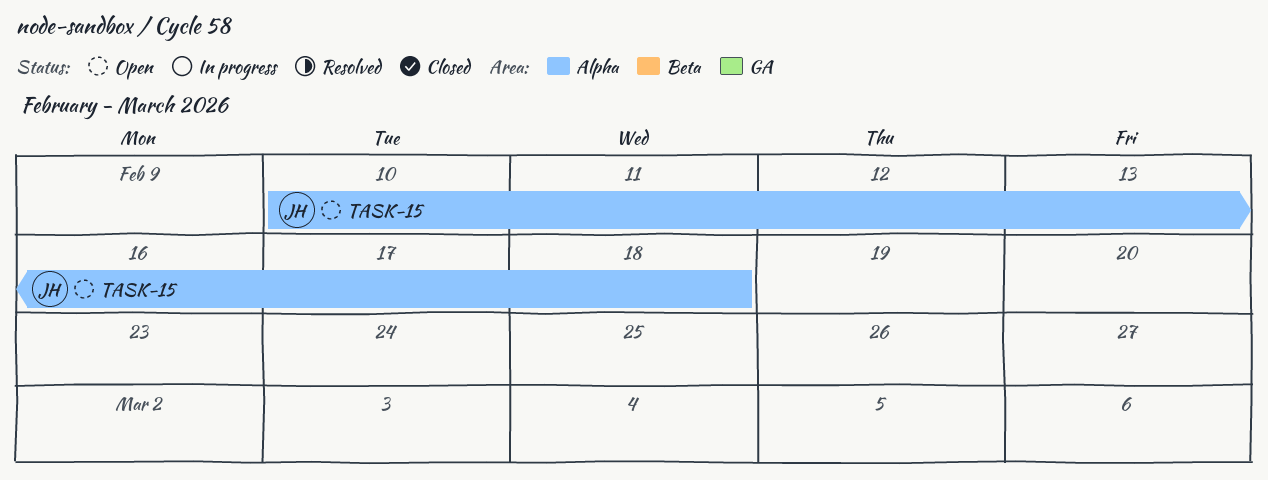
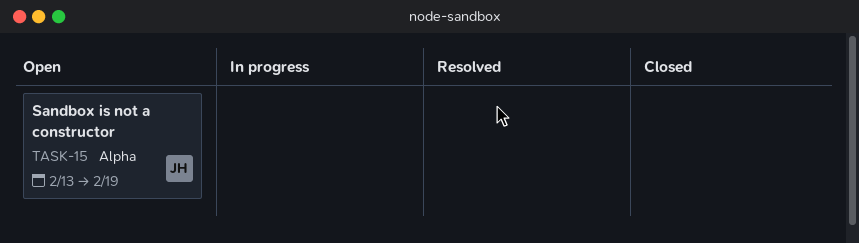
TASK-15, start: Feb 10 -> Feb 13
TASK-15, due: Feb 18 -> Feb 19

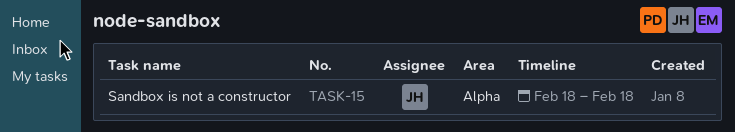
TASK-15, start: Feb 13 -> Feb 18
TASK-15, due: Feb 19 -> Feb 18

